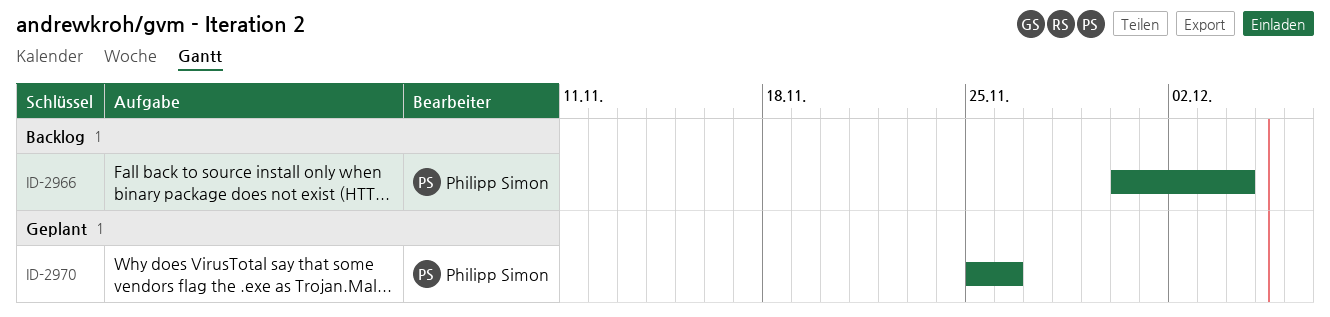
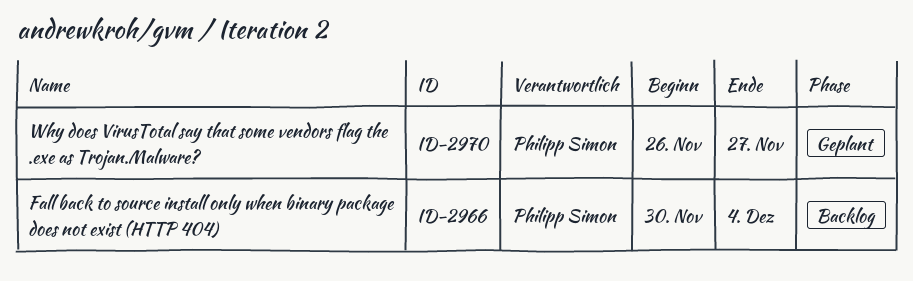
ID-2970, start: Nov 25 -> Nov 26
ID-2970, due: Nov 26 -> Nov 27

